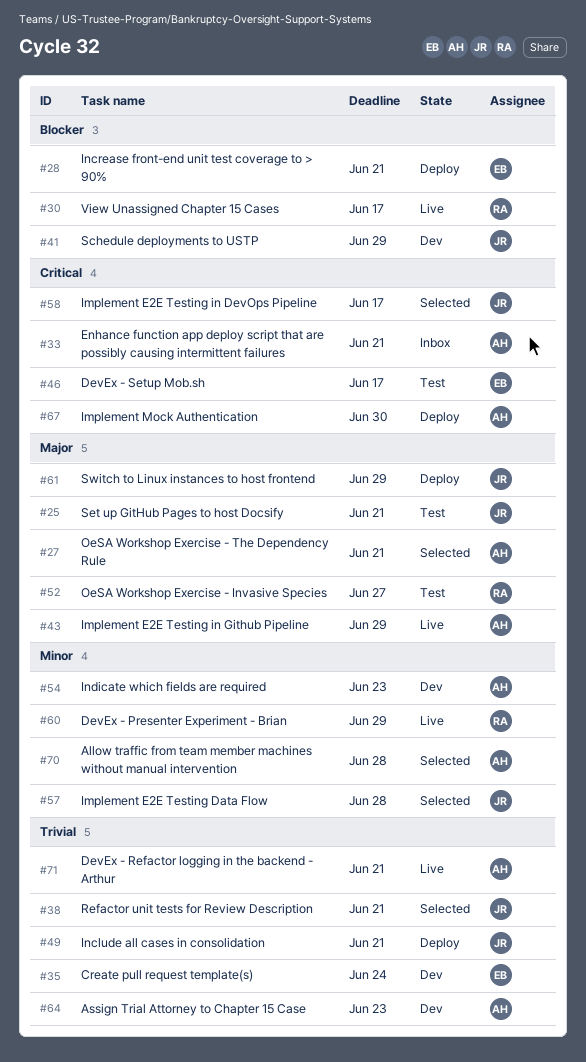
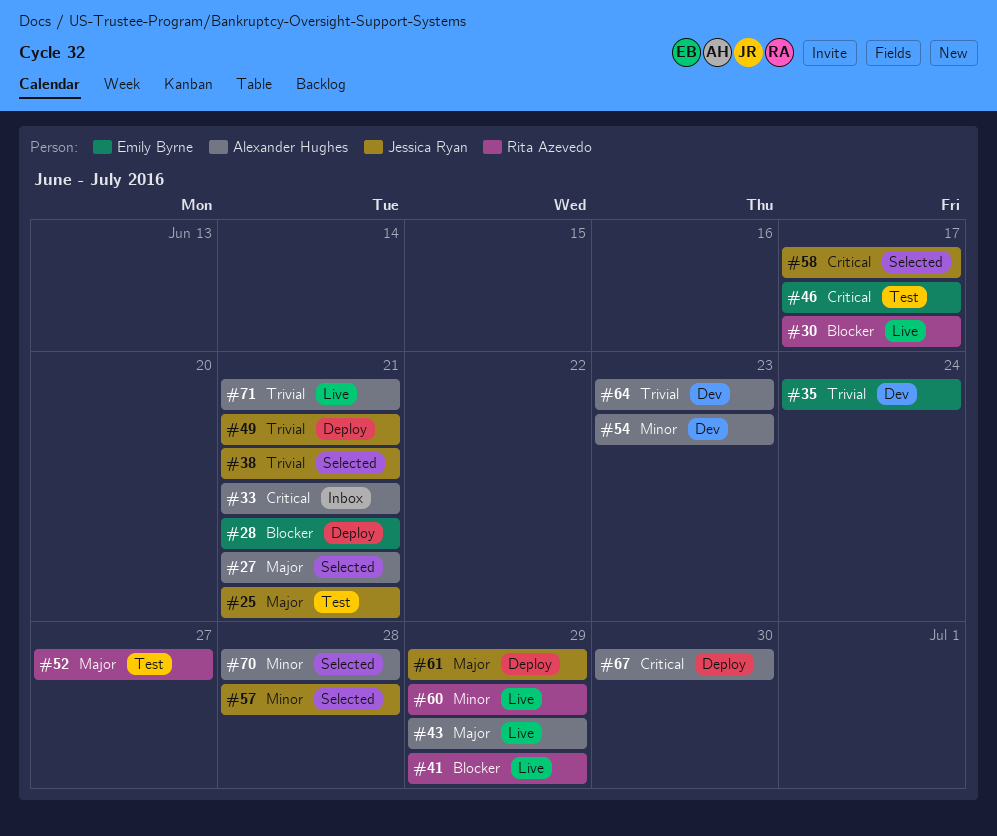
#41, status: Dev -> Live
#41, owner: Jessica Ryan -> Rita Azevedo

